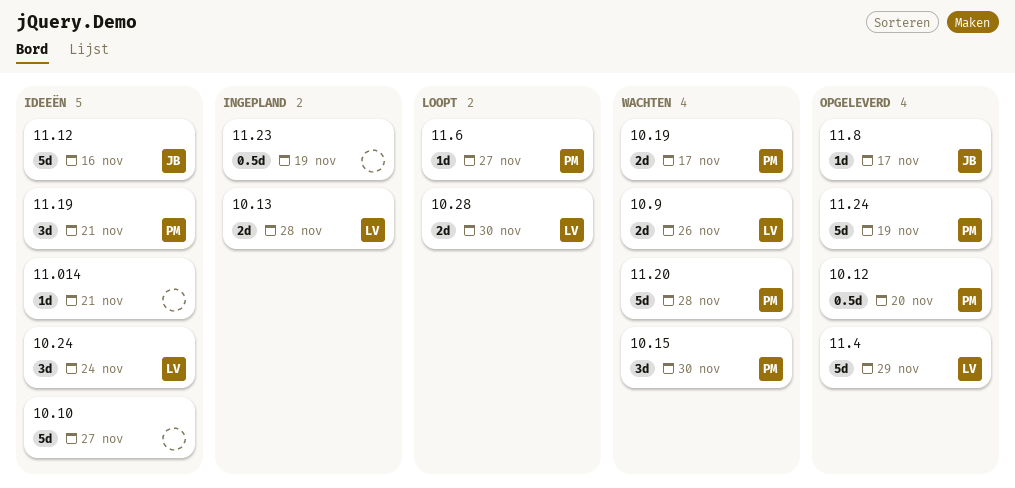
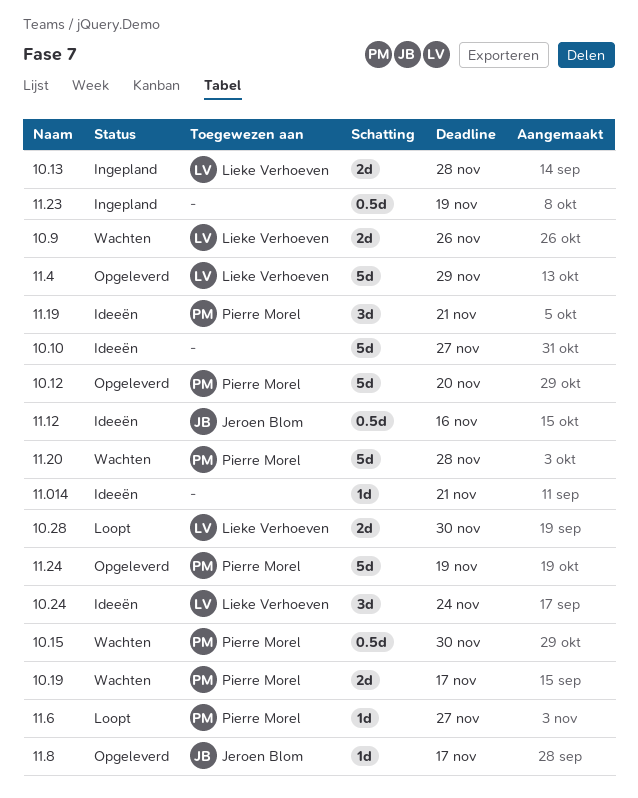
10.12, estimate: 0.5d -> 5d
10.15, estimate: 3d -> 0.5d
11.12, estimate: 5d -> 0.5d

